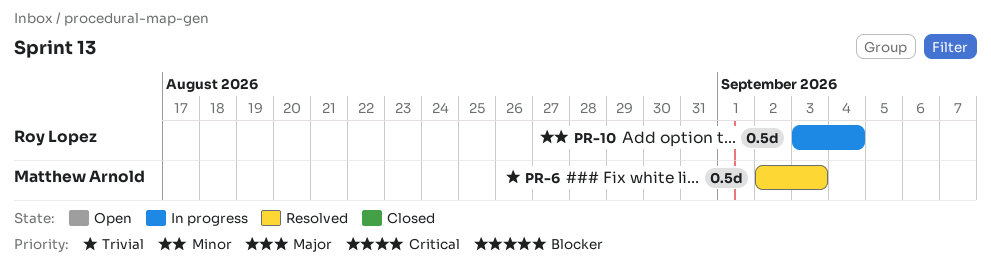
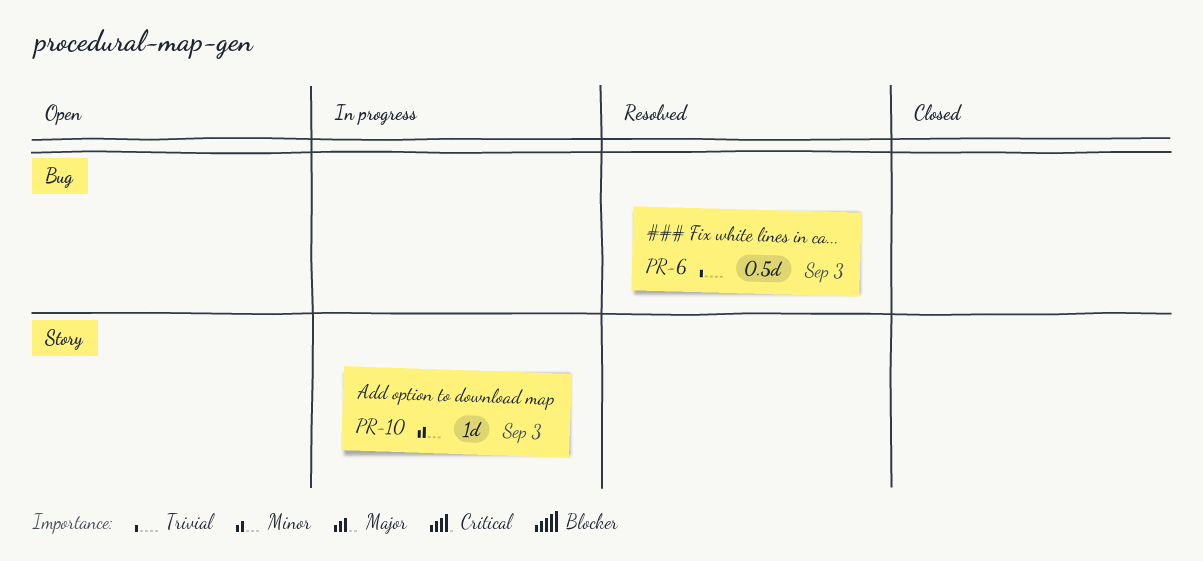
PR-10, estimate: 0.5d -> 1d
PR-10, due: Sep 4 -> Sep 3

